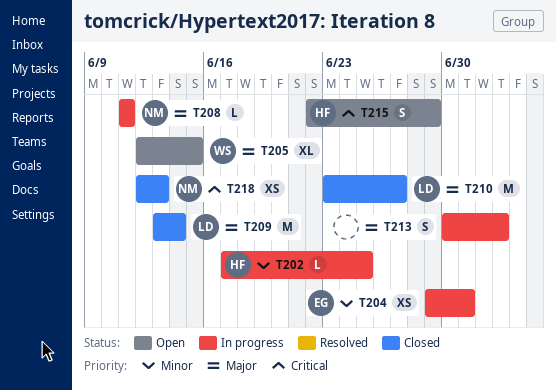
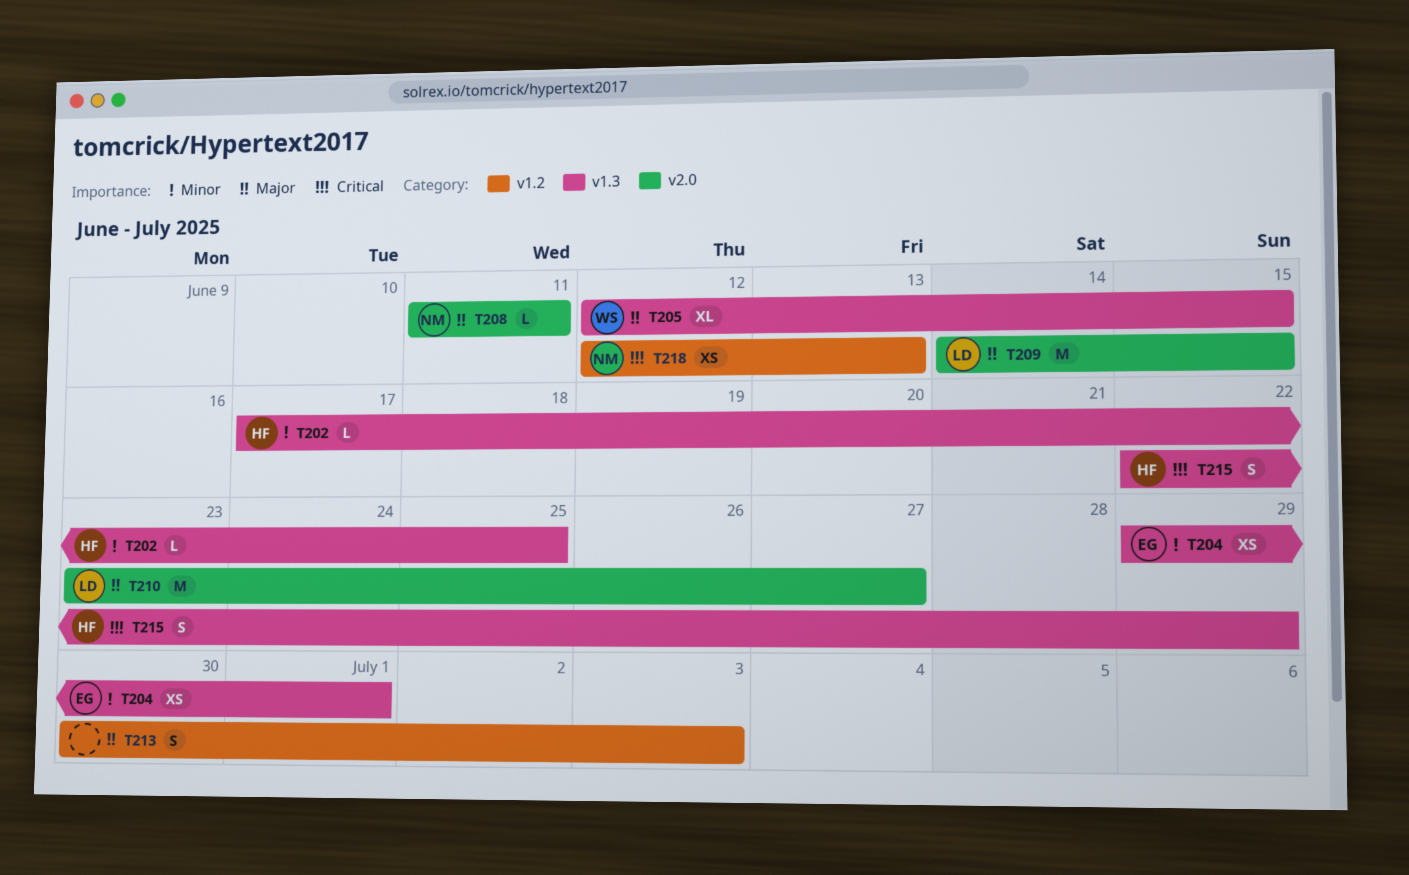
T209, start: Jun 13 -> Jun 14
T209, due: Jun 14 -> Jun 15

